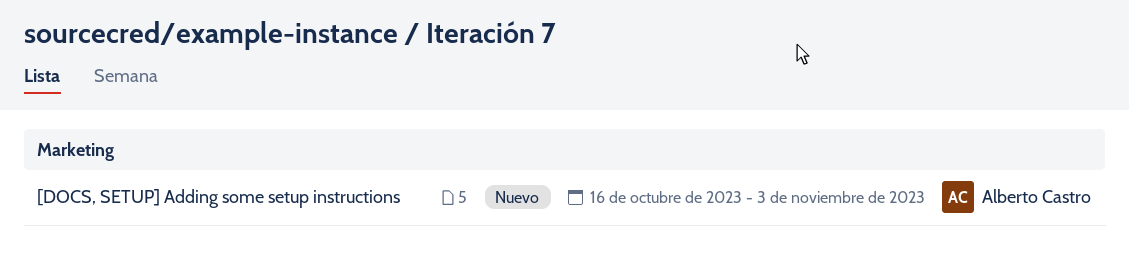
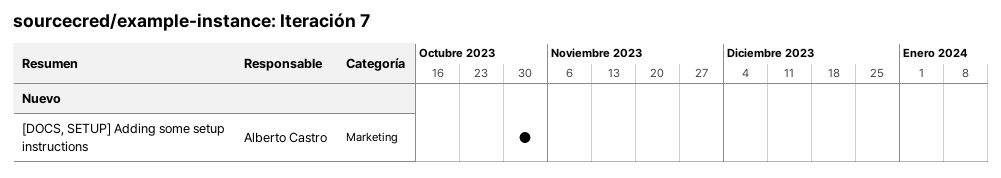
[DOCS, SETUP] Adding some setup instructions, start: Oct 16 -> Oct 30

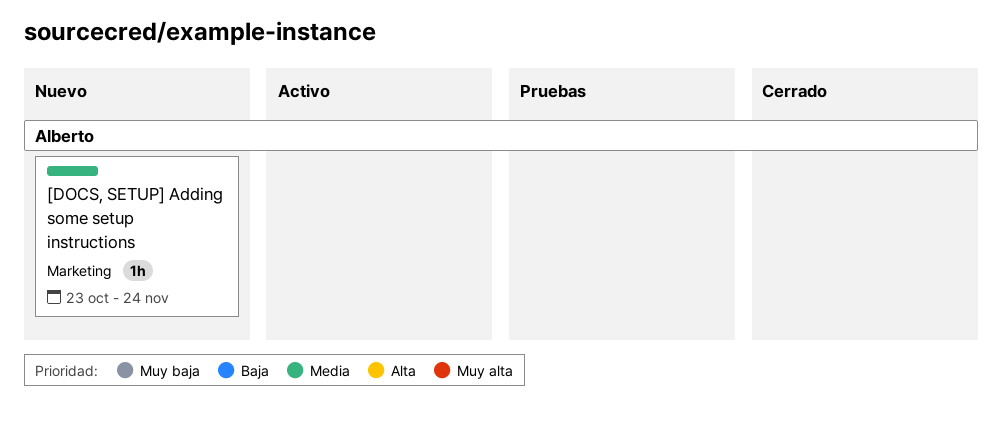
[DOCS, SETUP] Adding some setup instructions, start: Oct 30 -> Oct 23
[DOCS, SETUP] Adding some setup instructions, due: Nov 3 -> Nov 24

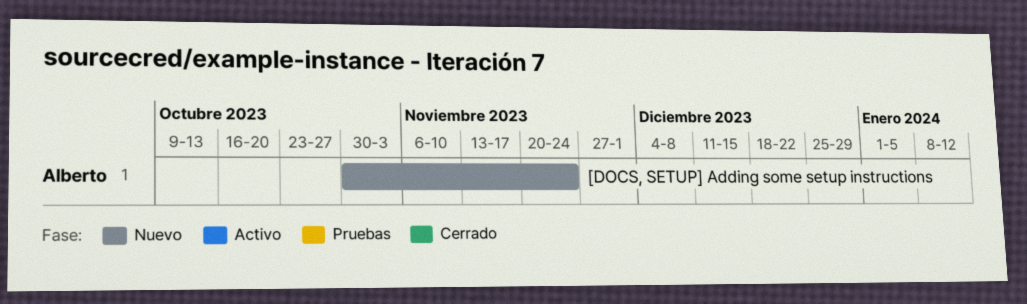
[DOCS, SETUP] Adding some setup instructions, start: Oct 23 -> Oct 30

